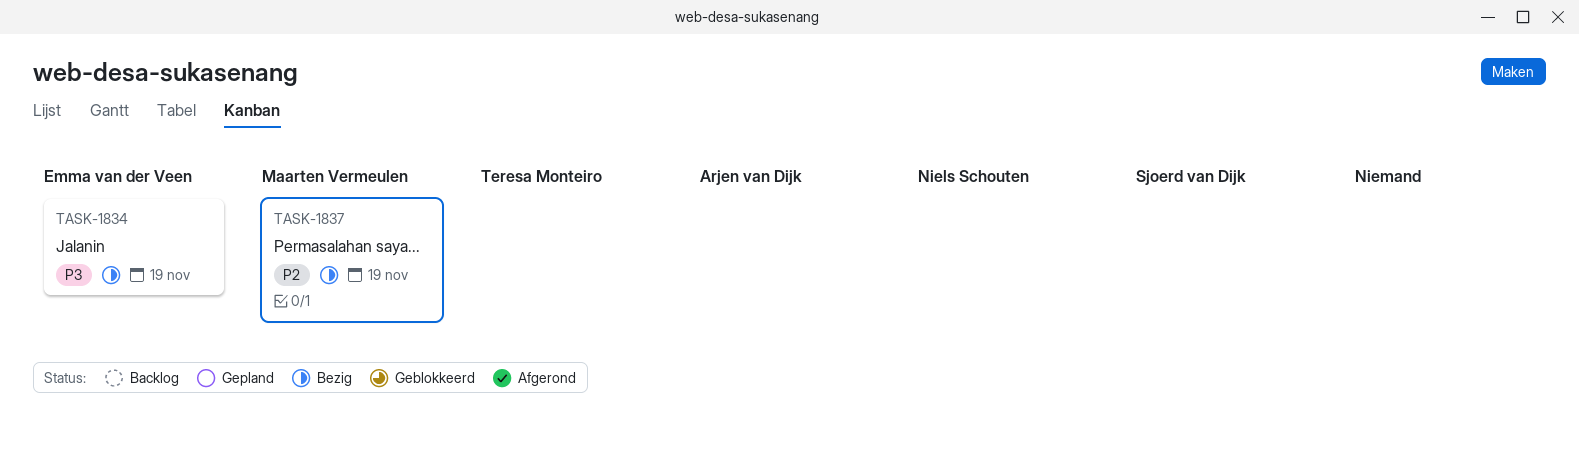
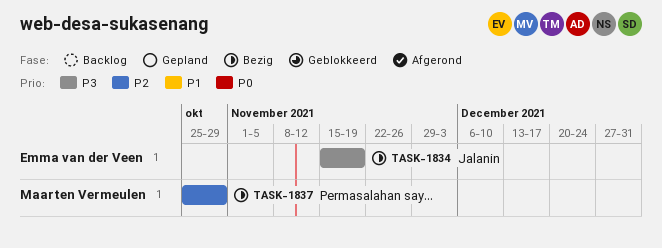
TASK-1837, due: Nov 19 -> Oct 29

